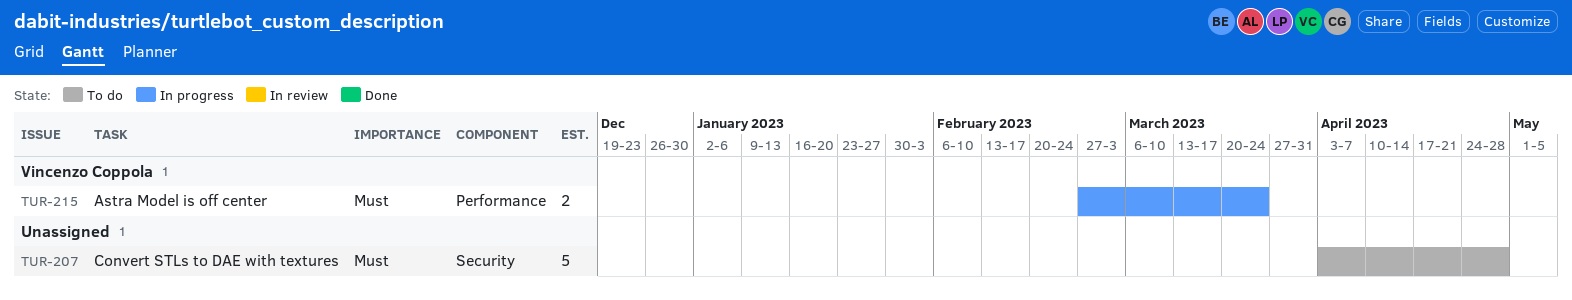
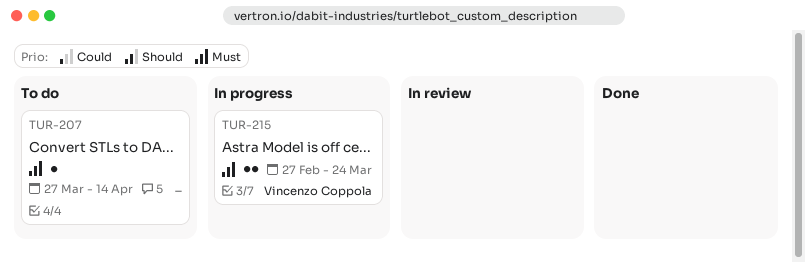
TUR-207, estimate: 5 -> 1
TUR-207, start: Apr 3 -> Mar 27
TUR-207, due: Apr 28 -> Apr 14

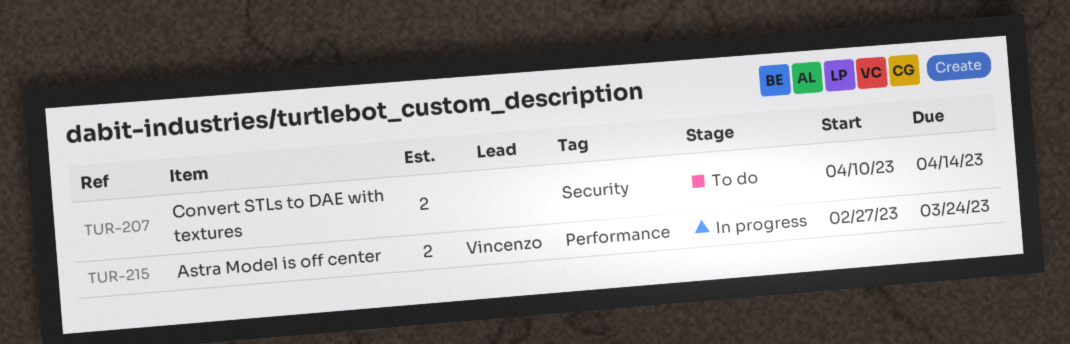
TUR-207, estimate: 1 -> 2
TUR-207, start: Mar 27 -> Apr 10

